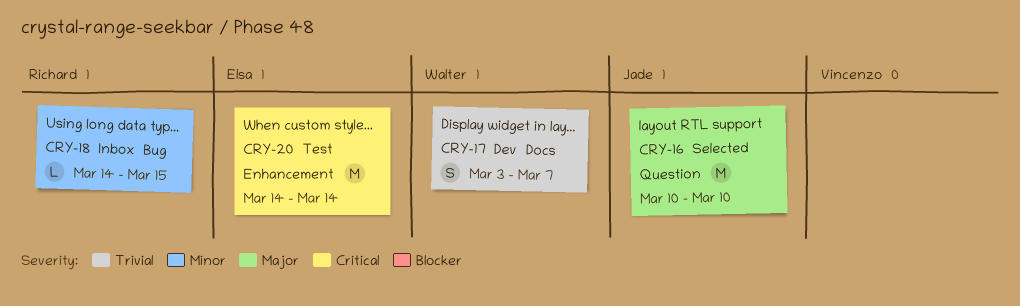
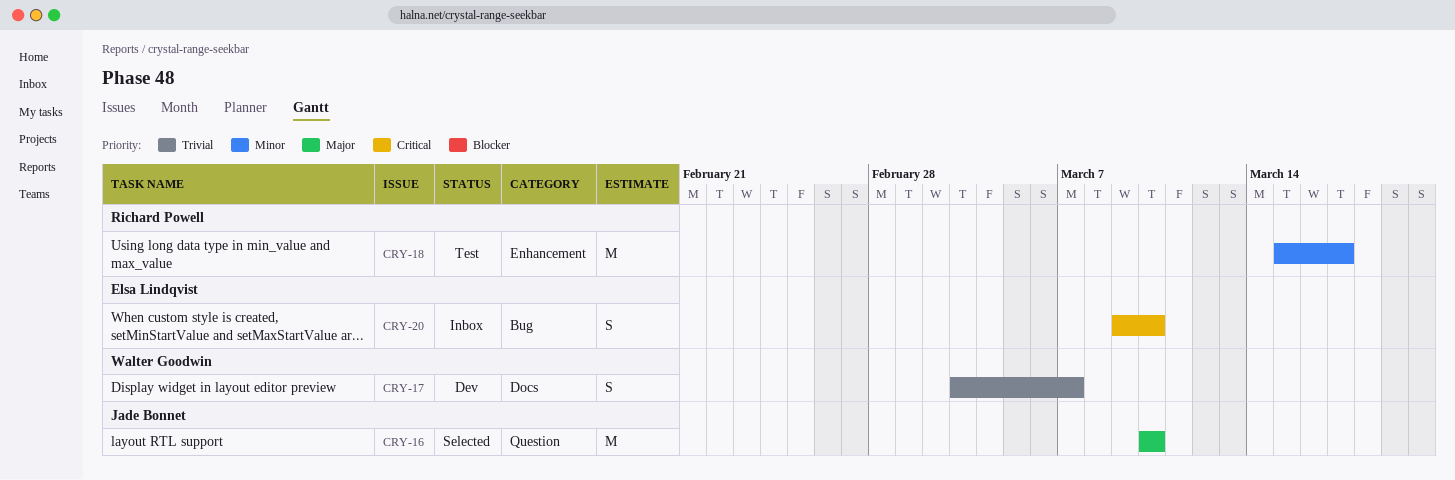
CRY-18, status: Inbox -> Test
CRY-18, label: Bug -> Enhancement
CRY-18, estimate: L -> M
CRY-18, start: Mar 14 -> Mar 15
CRY-18, due: Mar 15 -> Mar 17
CRY-20, status: Test -> Inbox
CRY-20, label: Enhancement -> Bug
CRY-20, estimate: M -> S
CRY-20, start: Mar 14 -> Mar 9
CRY-20, due: Mar 14 -> Mar 10

